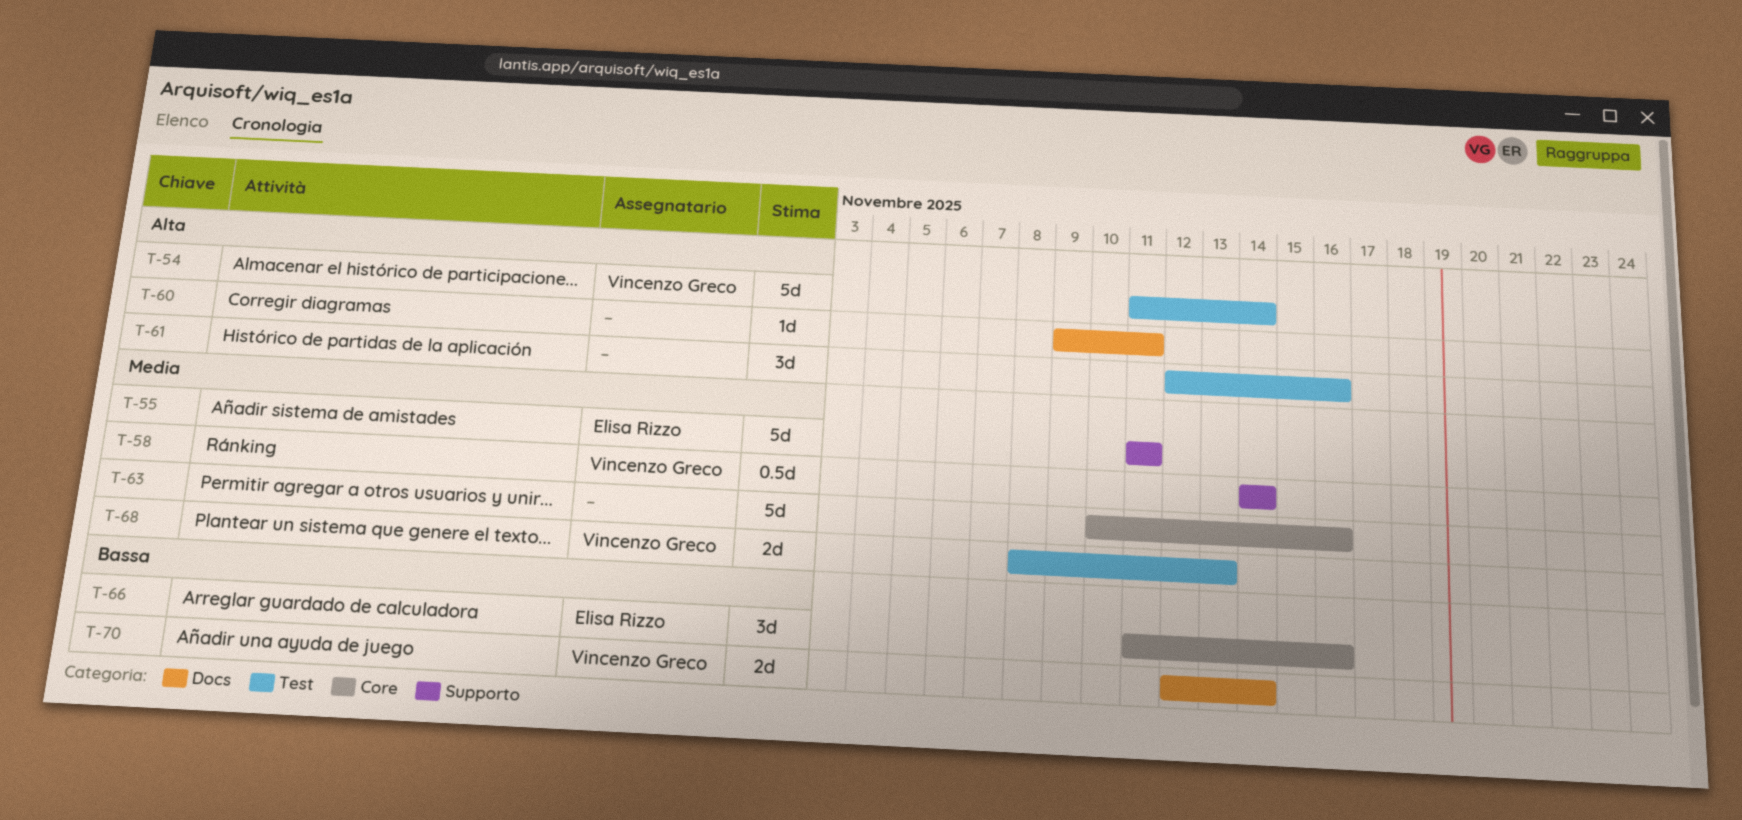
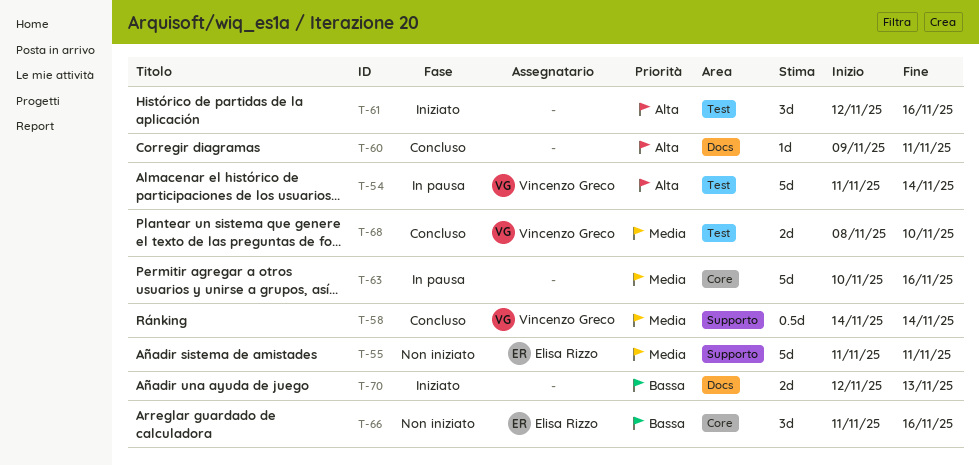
T-68, due: Nov 13 -> Nov 10
T-70, owner: Vincenzo Greco -> none
T-70, due: Nov 14 -> Nov 13

